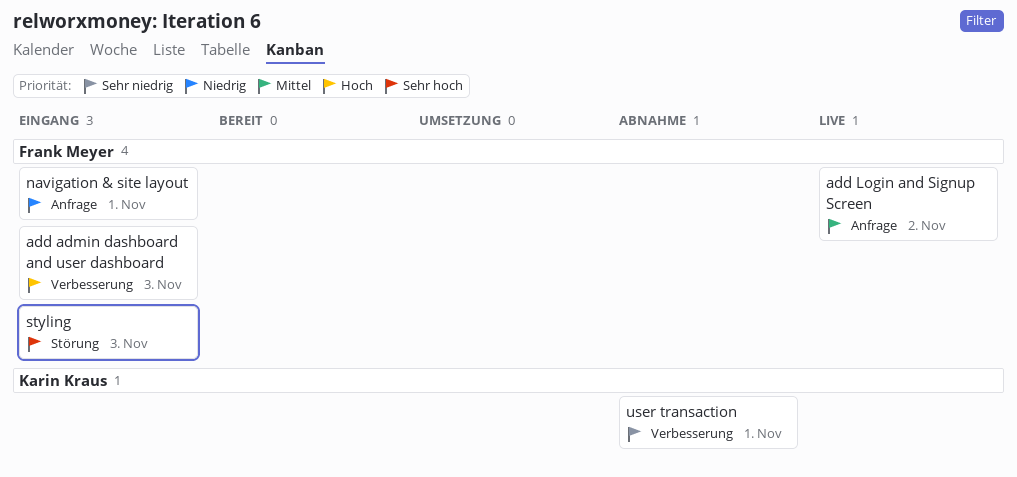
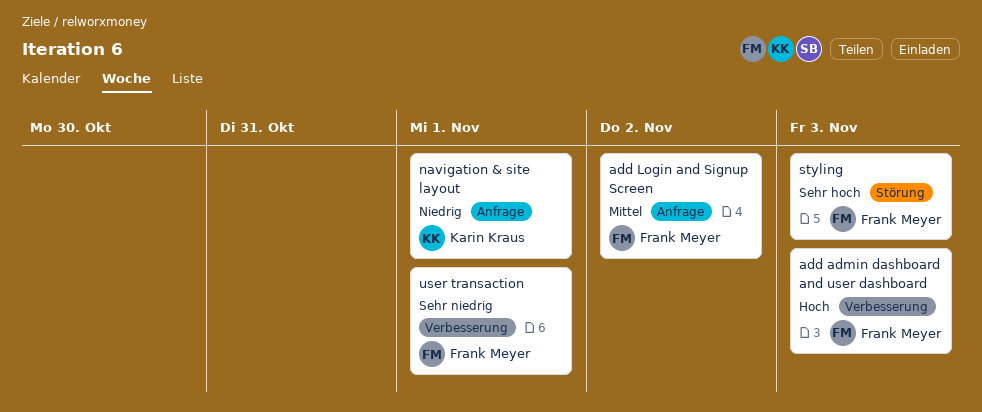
navigation & site layout, owner: Frank Meyer -> Karin Kraus
user transaction, owner: Karin Kraus -> Frank Meyer

